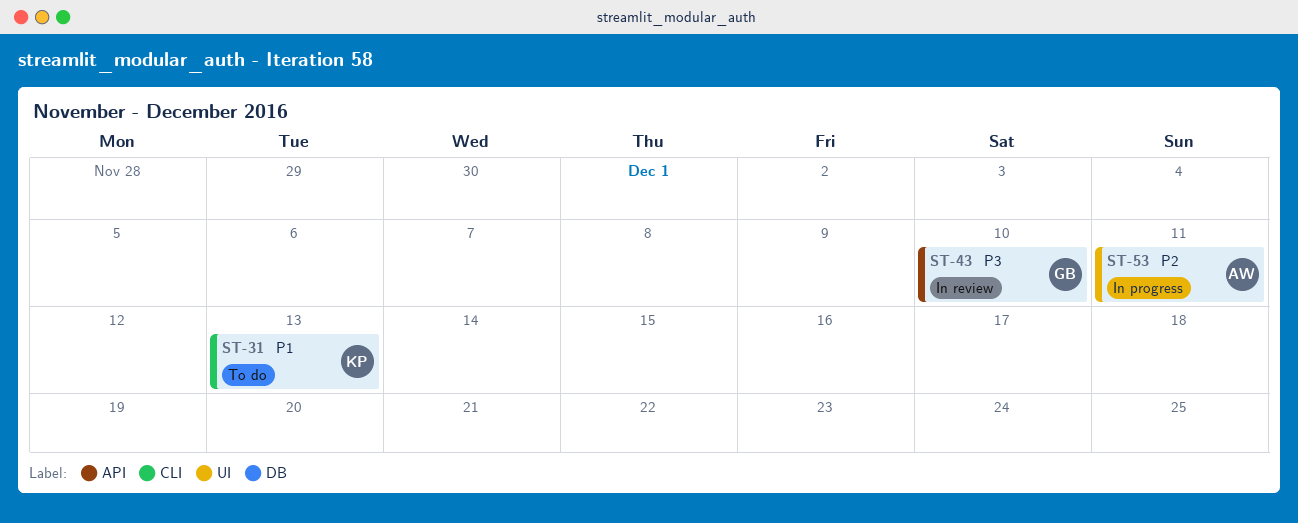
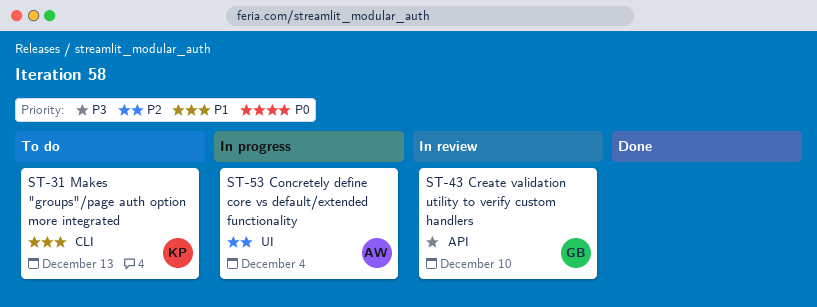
ST-53, due: Dec 11 -> Dec 4

